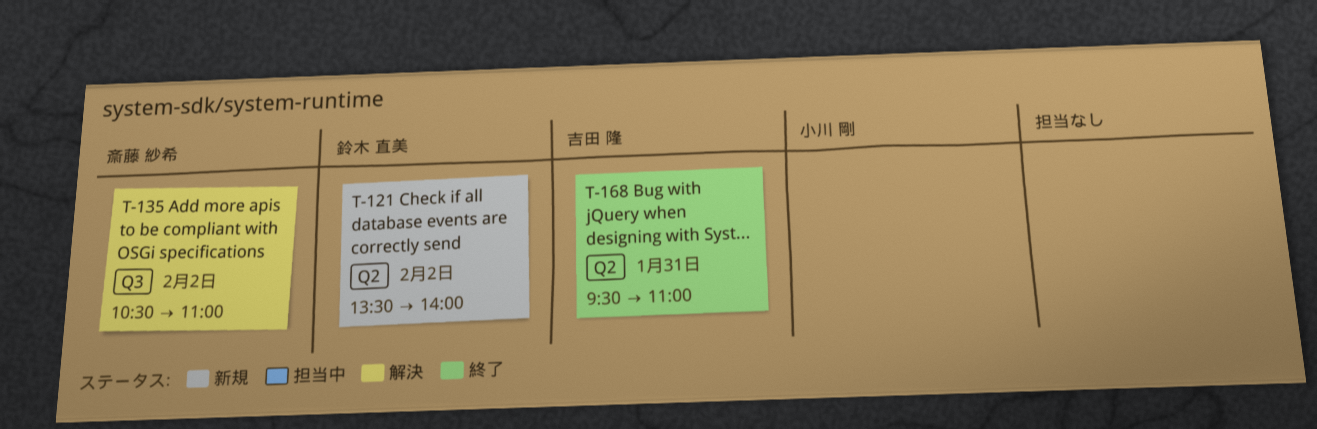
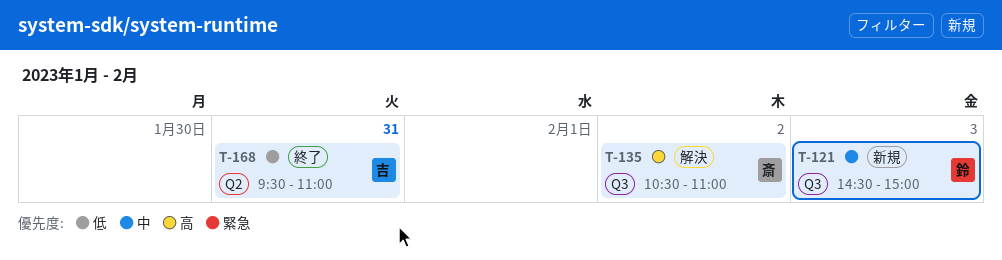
T-121, label: Q2 -> Q3
T-121, day: Feb 2 -> Feb 3
T-121, begins: 13:30 -> 14:30
T-121, ends: 14:00 -> 15:00

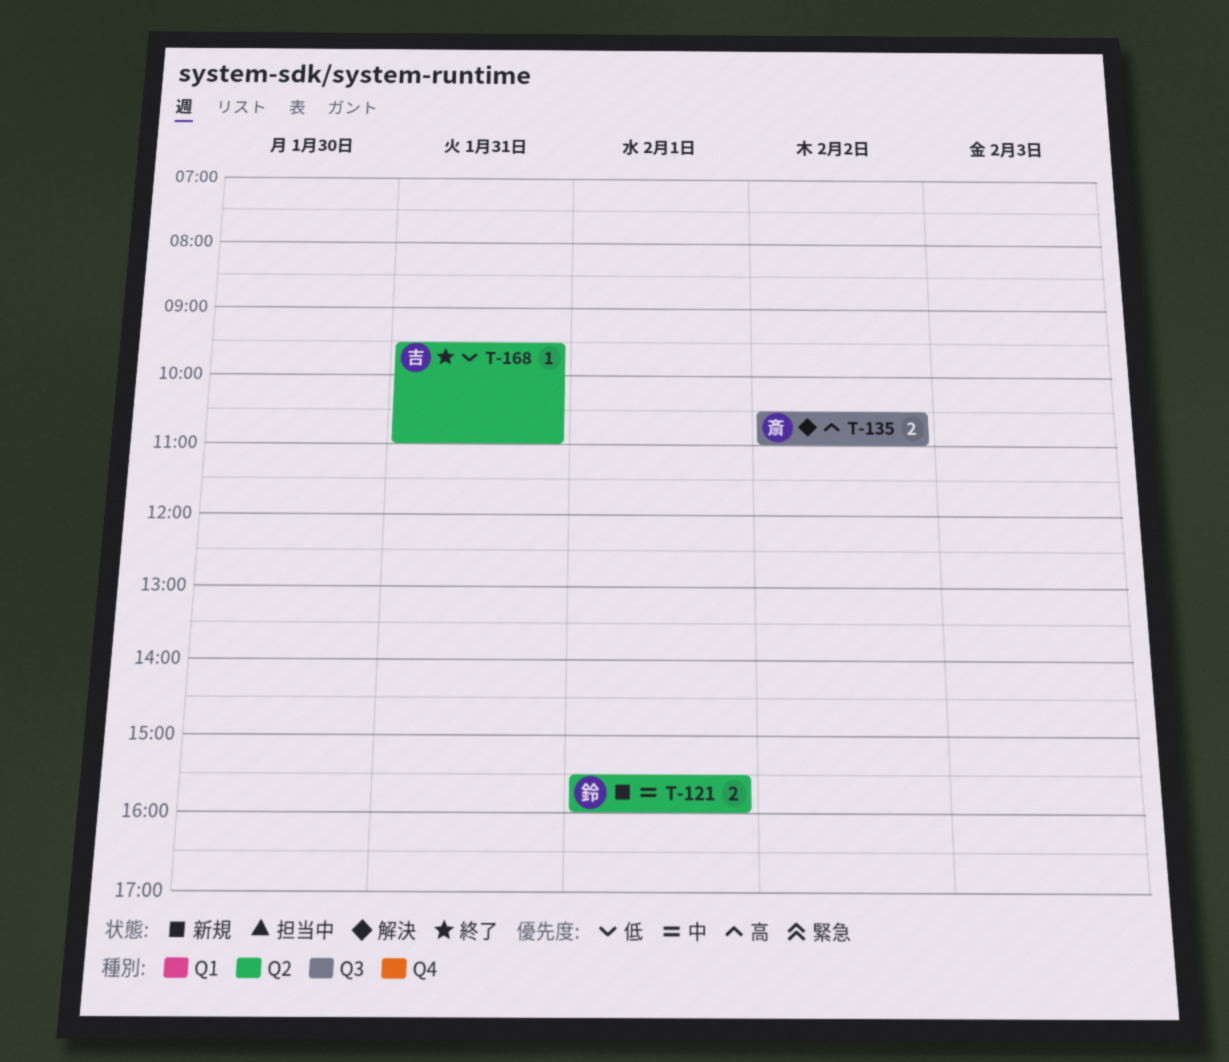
T-121, label: Q3 -> Q2
T-121, day: Feb 3 -> Feb 1
T-121, begins: 14:30 -> 15:30
T-121, ends: 15:00 -> 16:00

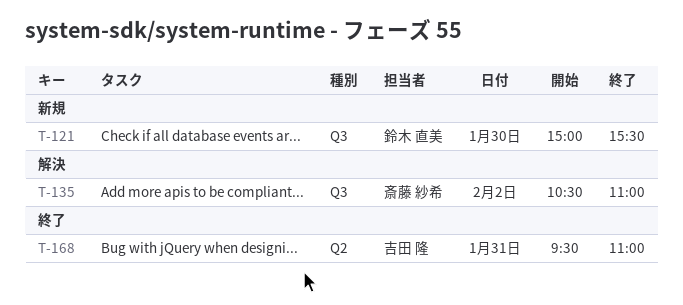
T-121, label: Q2 -> Q3
T-121, day: Feb 1 -> Jan 30
T-121, begins: 15:30 -> 15:00
T-121, ends: 16:00 -> 15:30

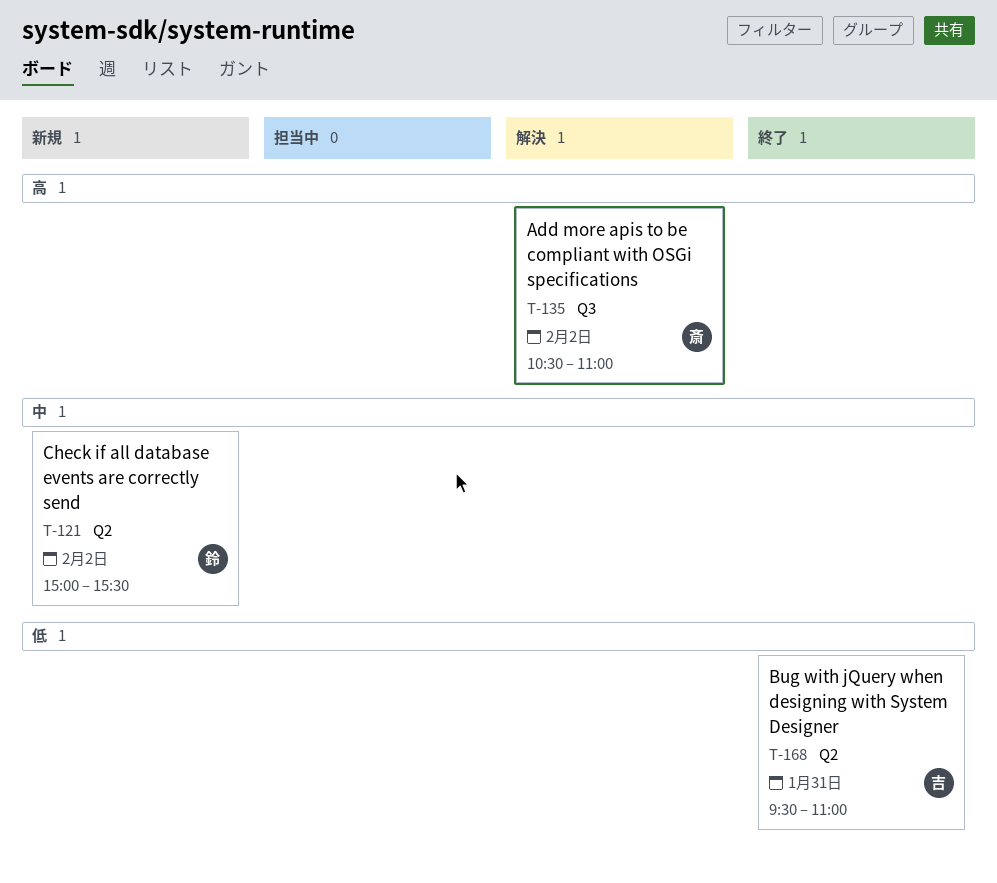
T-121, label: Q3 -> Q2
T-121, day: Jan 30 -> Feb 2

